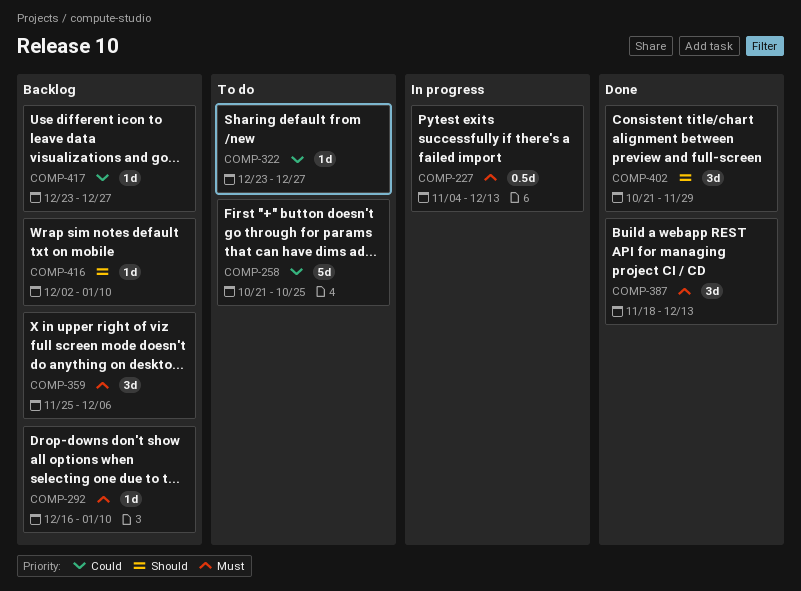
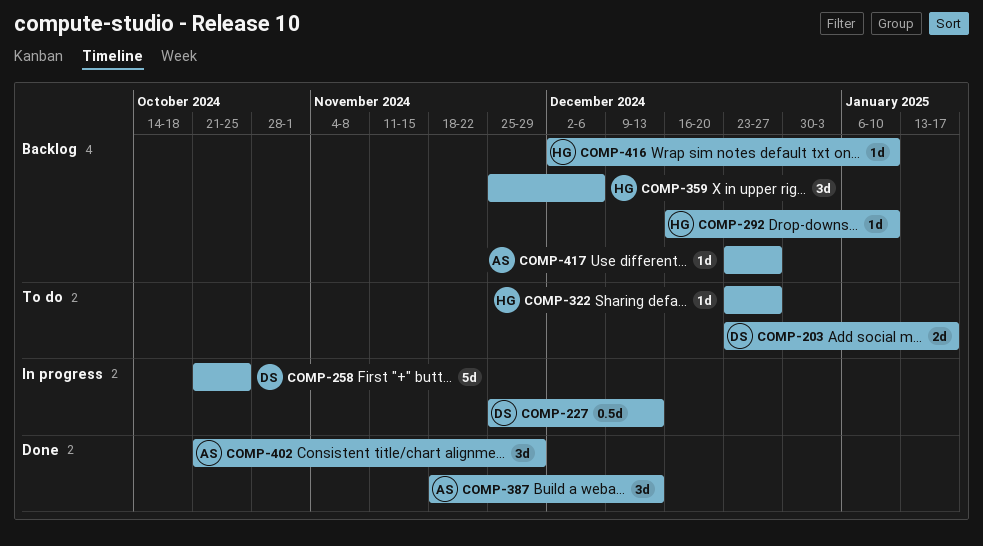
COMP-203: none -> present
COMP-227, start: Nov 4 -> Nov 25
COMP-258, status: To do -> In progress

